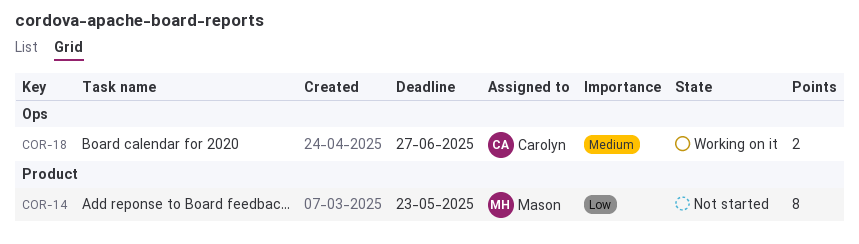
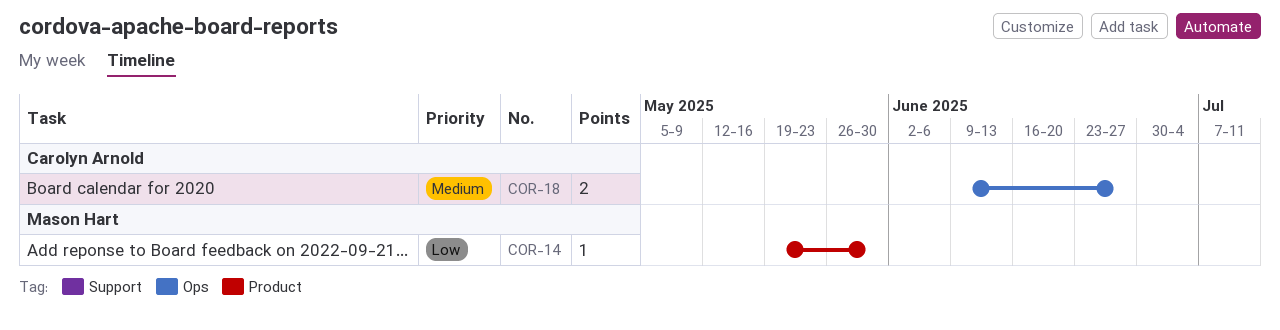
COR-14, estimate: 8 -> 1
COR-14, due: May 23 -> May 30

